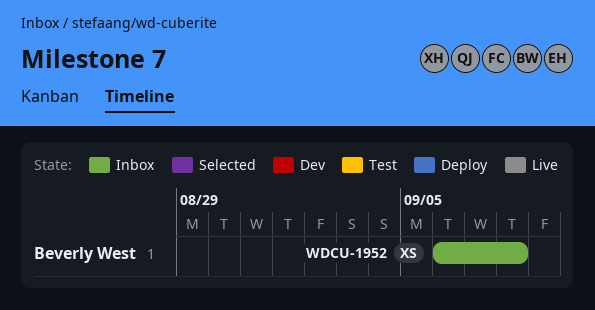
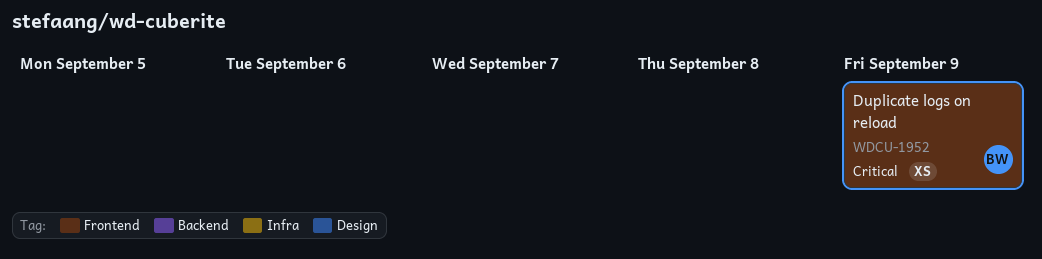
WDCU-1952, due: Sep 8 -> Sep 9

